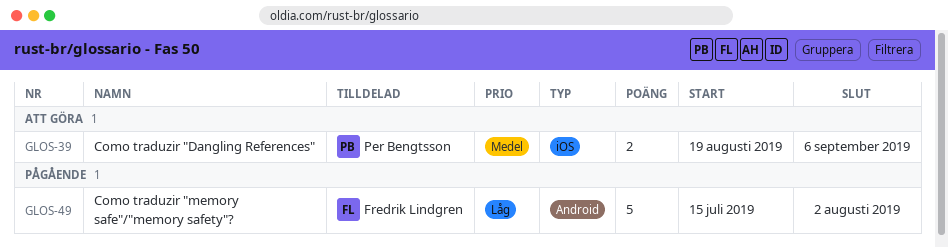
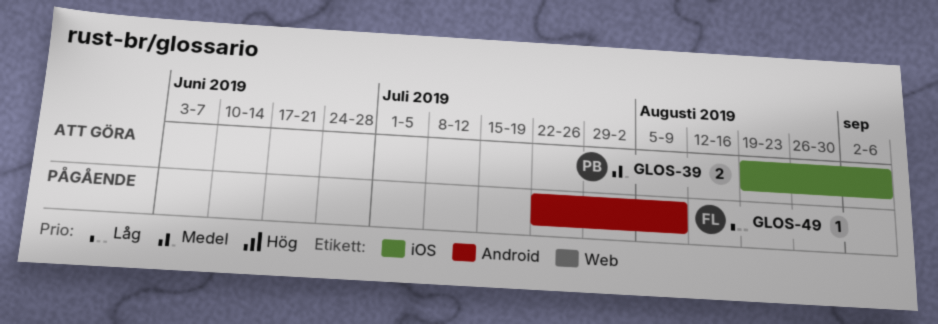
GLOS-49, estimate: 5 -> 1
GLOS-49, start: Jul 15 -> Jul 22
GLOS-49, due: Aug 2 -> Aug 9

